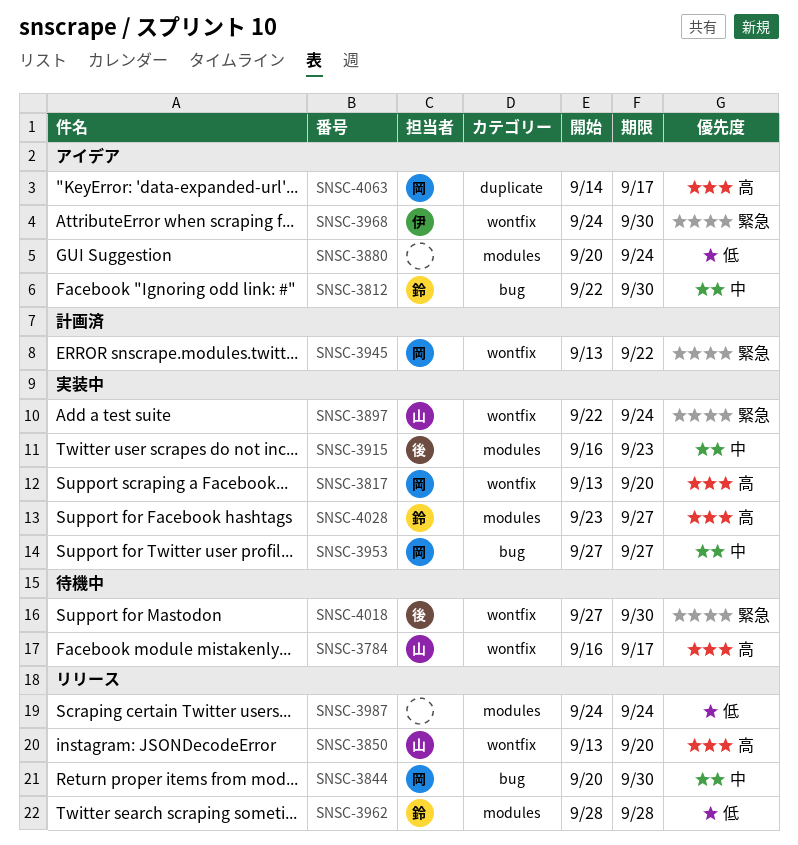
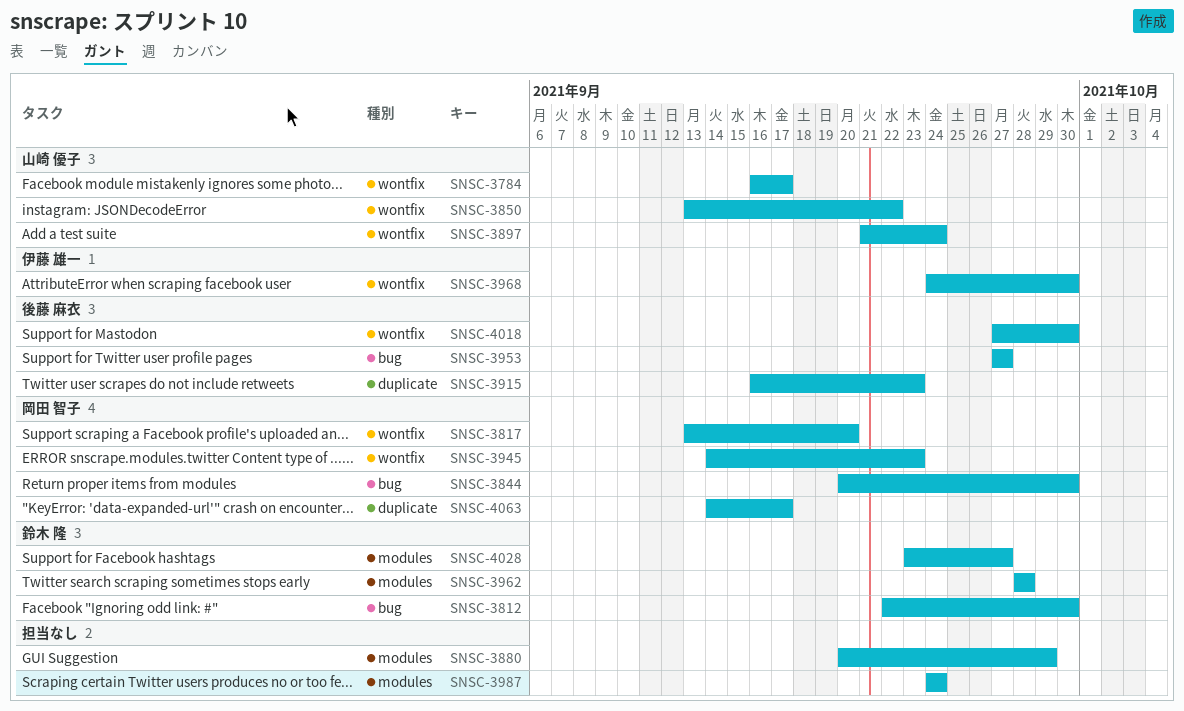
SNSC-3850, due: Sep 20 -> Sep 22
SNSC-3880, due: Sep 24 -> Sep 29
SNSC-3897, start: Sep 22 -> Sep 21
SNSC-3915, label: modules -> duplicate
SNSC-3945, start: Sep 13 -> Sep 14
SNSC-3945, due: Sep 22 -> Sep 23
SNSC-3953, owner: 岡田 智子 -> 後藤 麻衣

